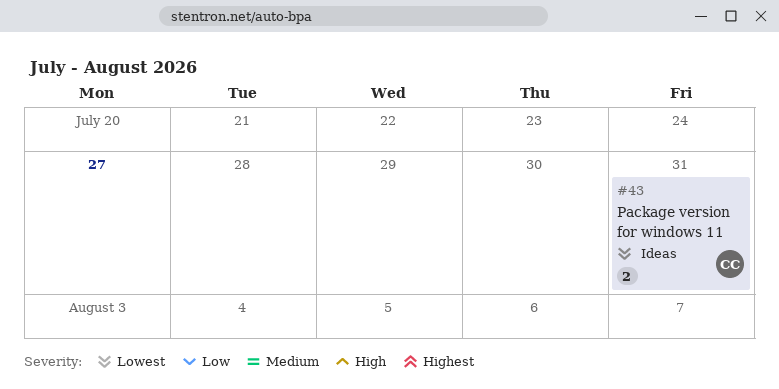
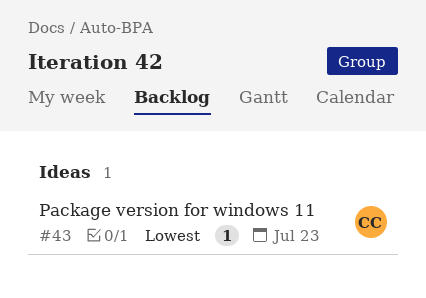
#43, estimate: 2 -> 1
#43, due: Jul 31 -> Jul 23

